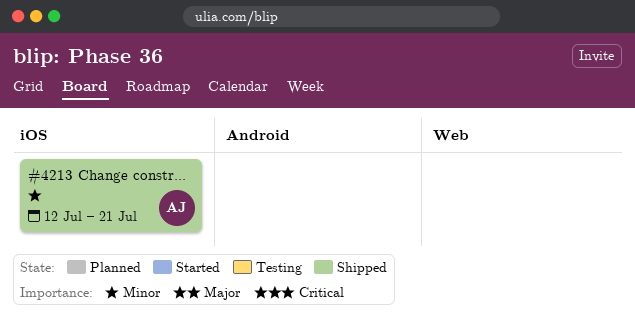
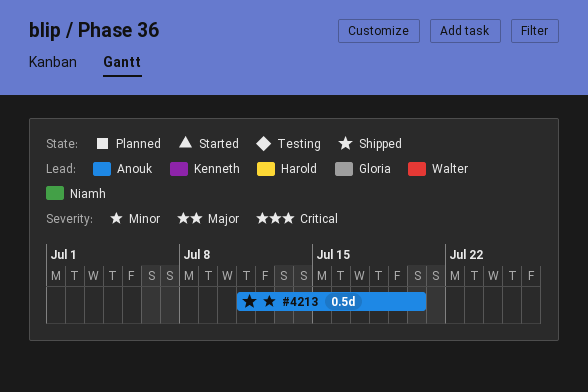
#4213, start: Jul 12 -> Jul 11
#4213, due: Jul 21 -> Jul 20

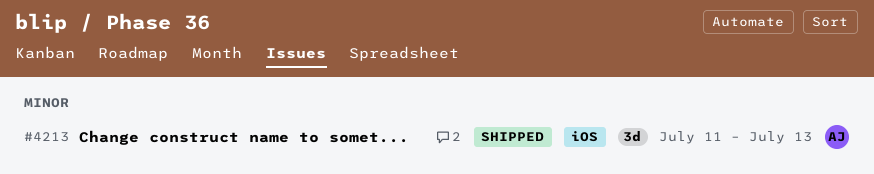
#4213, estimate: 0.5d -> 3d
#4213, due: Jul 20 -> Jul 13

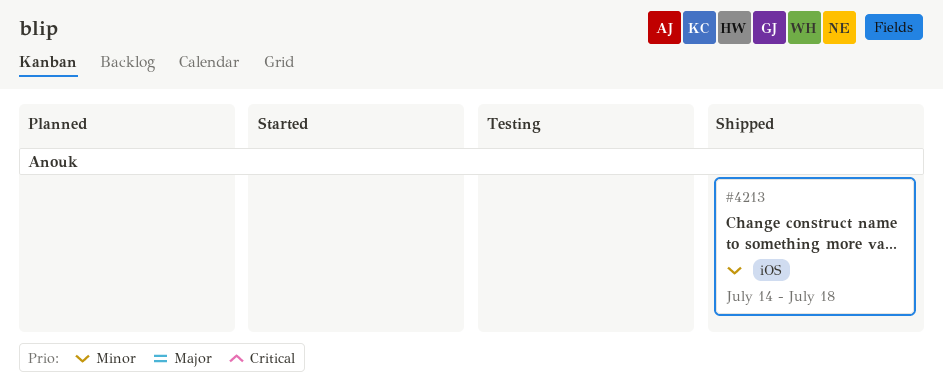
#4213, start: Jul 11 -> Jul 14
#4213, due: Jul 13 -> Jul 18

